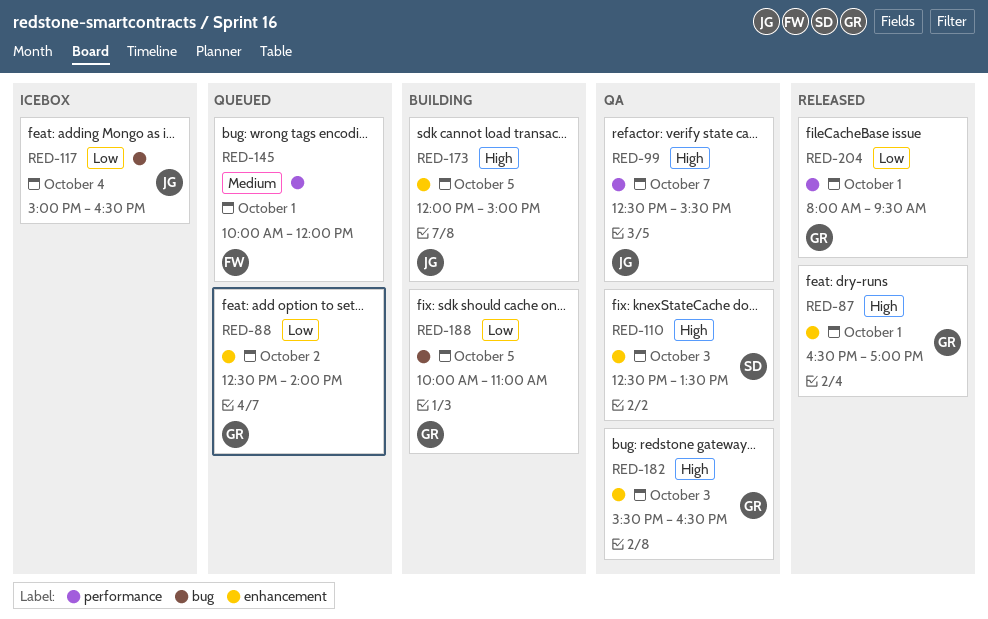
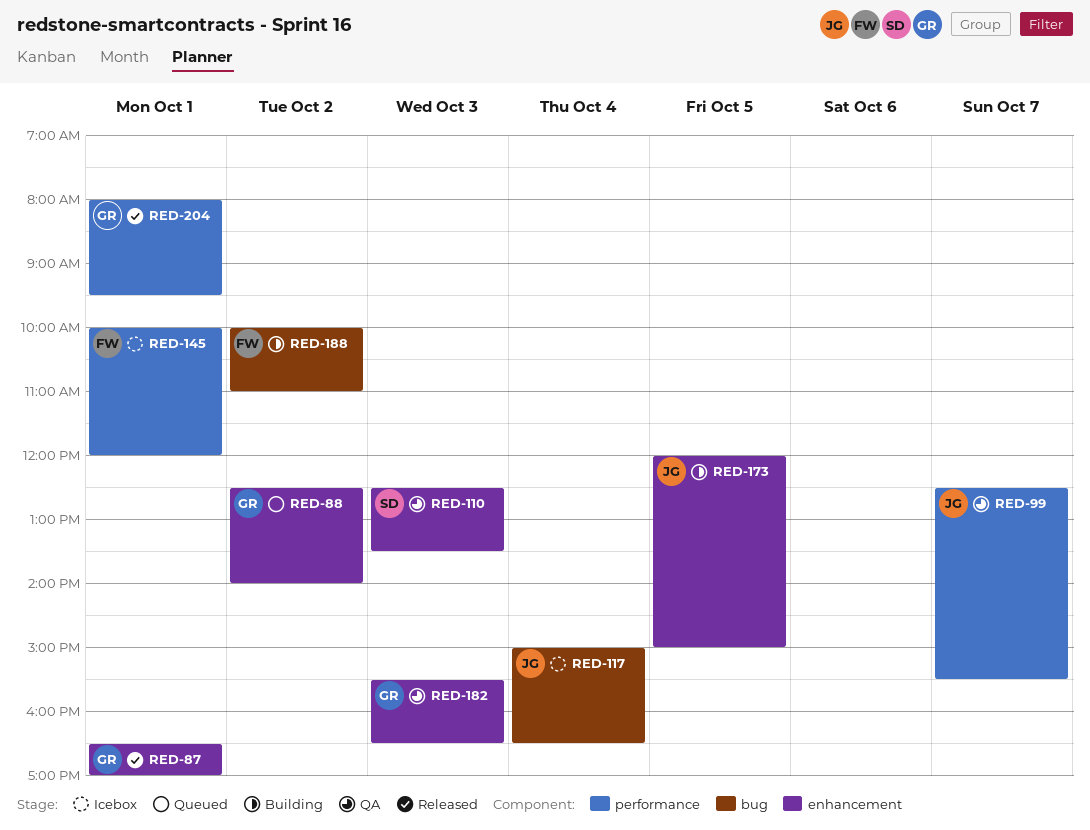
RED-145, status: Queued -> Icebox
RED-188, owner: GR -> FW
RED-188, day: Oct 5 -> Oct 2

